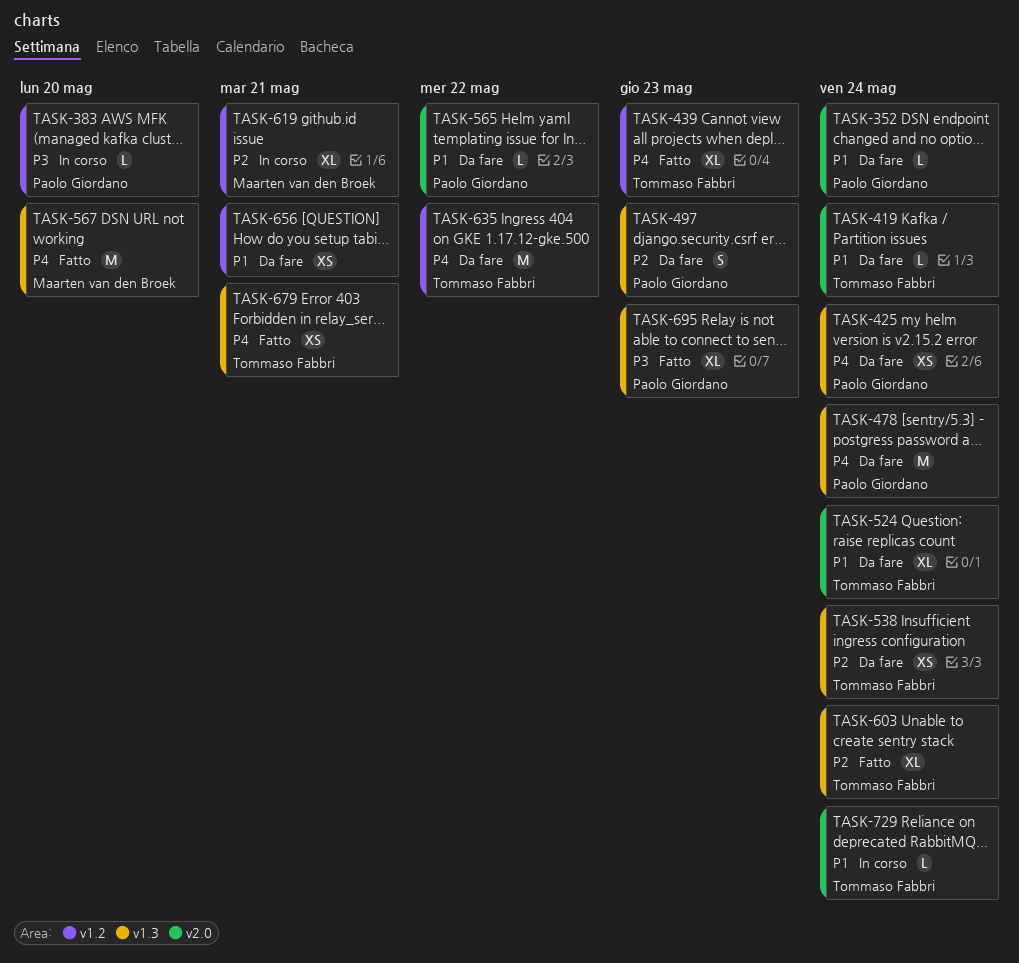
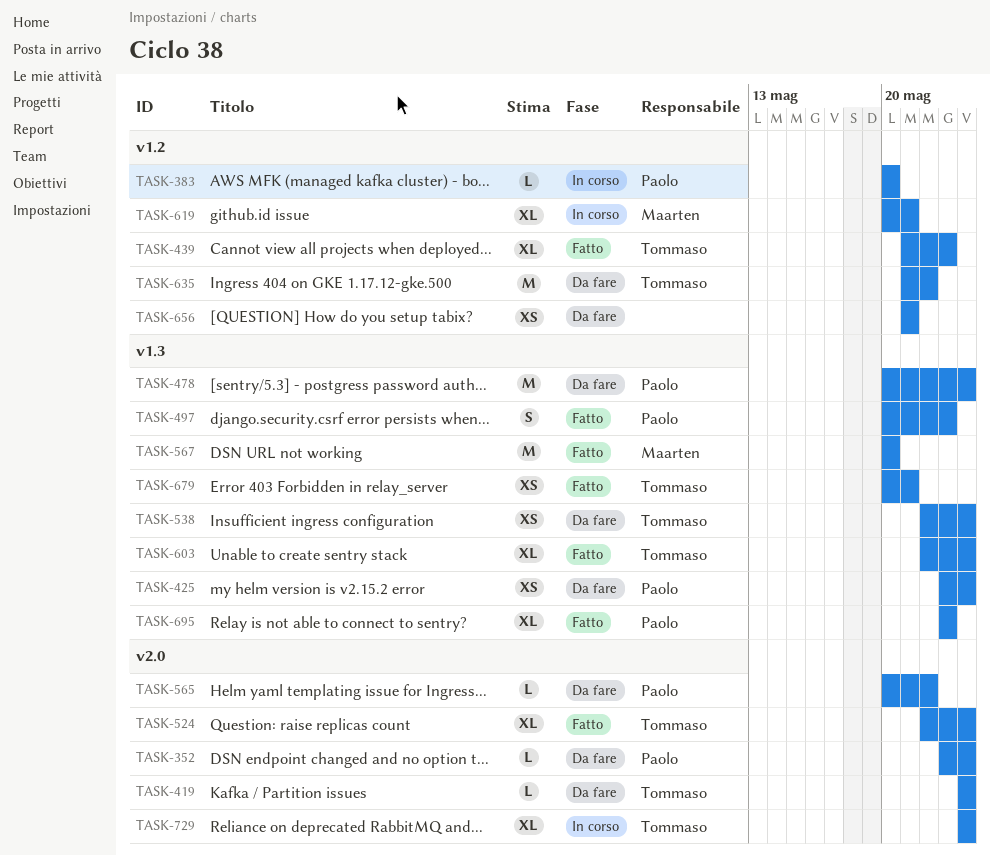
TASK-497, status: Da fare -> Fatto
TASK-524, status: Da fare -> Fatto
TASK-729, estimate: L -> XL

